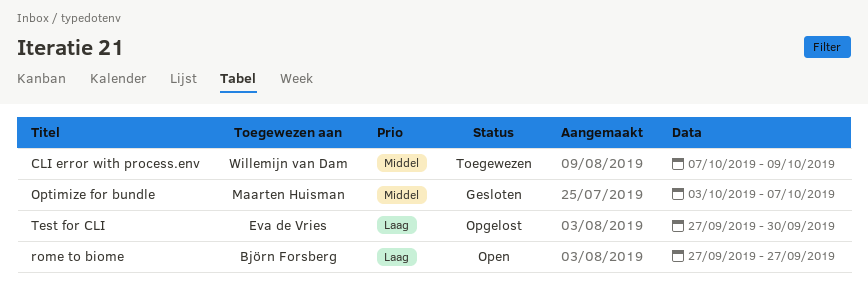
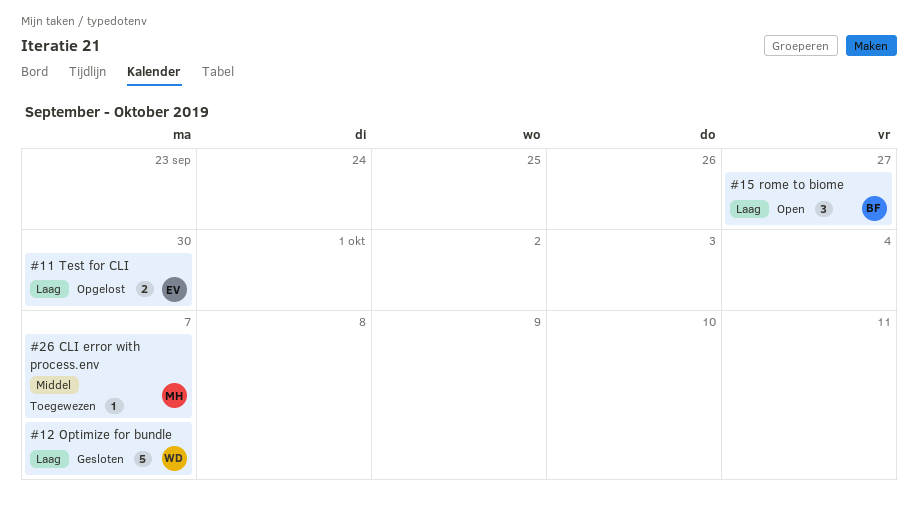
CLI error with process.env, owner: Willemijn van Dam -> Maarten Huisman
CLI error with process.env, due: Oct 9 -> Oct 7
Optimize for bundle, owner: Maarten Huisman -> Willemijn van Dam
Optimize for bundle, priority: Middel -> Laag

